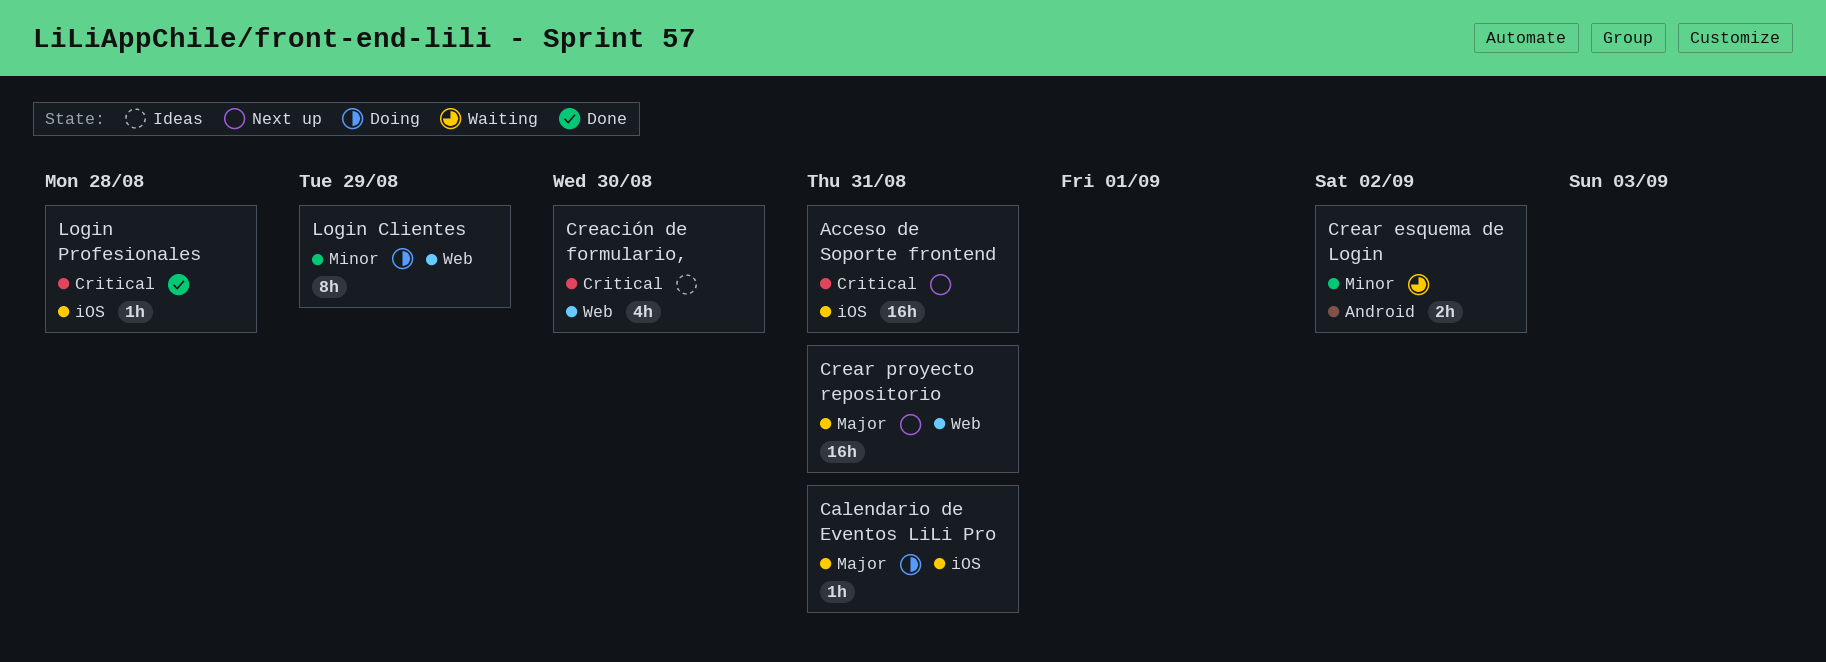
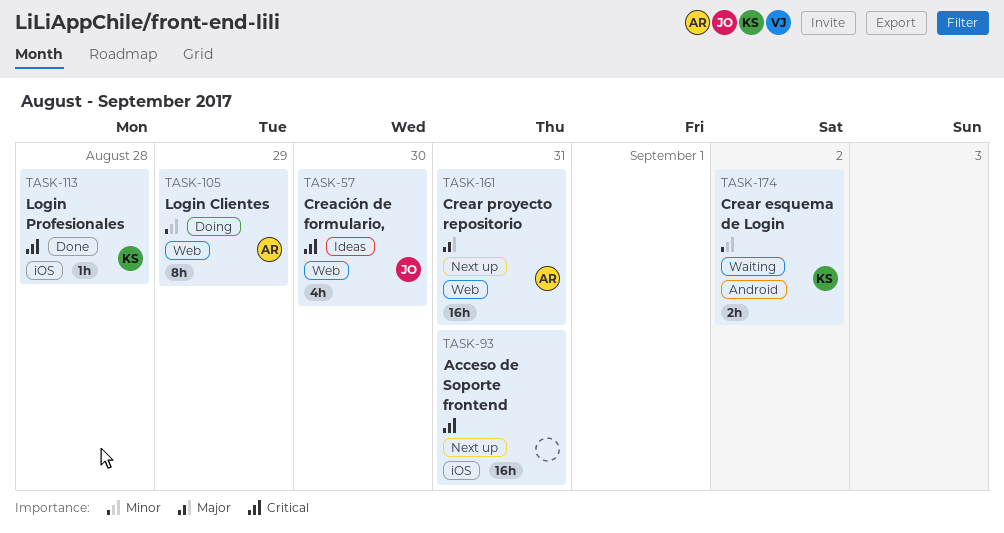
Calendario de Eventos LiLi Pro: present -> none

